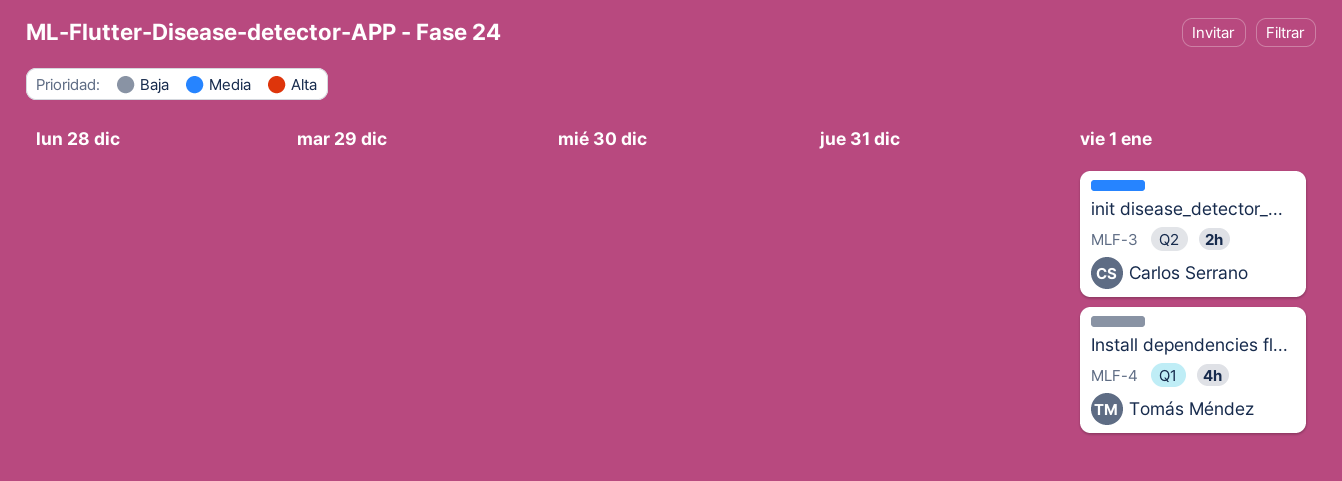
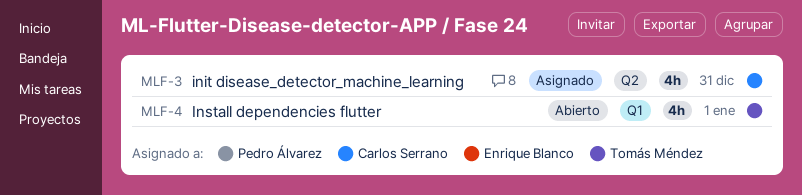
MLF-3, estimate: 2h -> 4h
MLF-3, due: Jan 1 -> Dec 31

